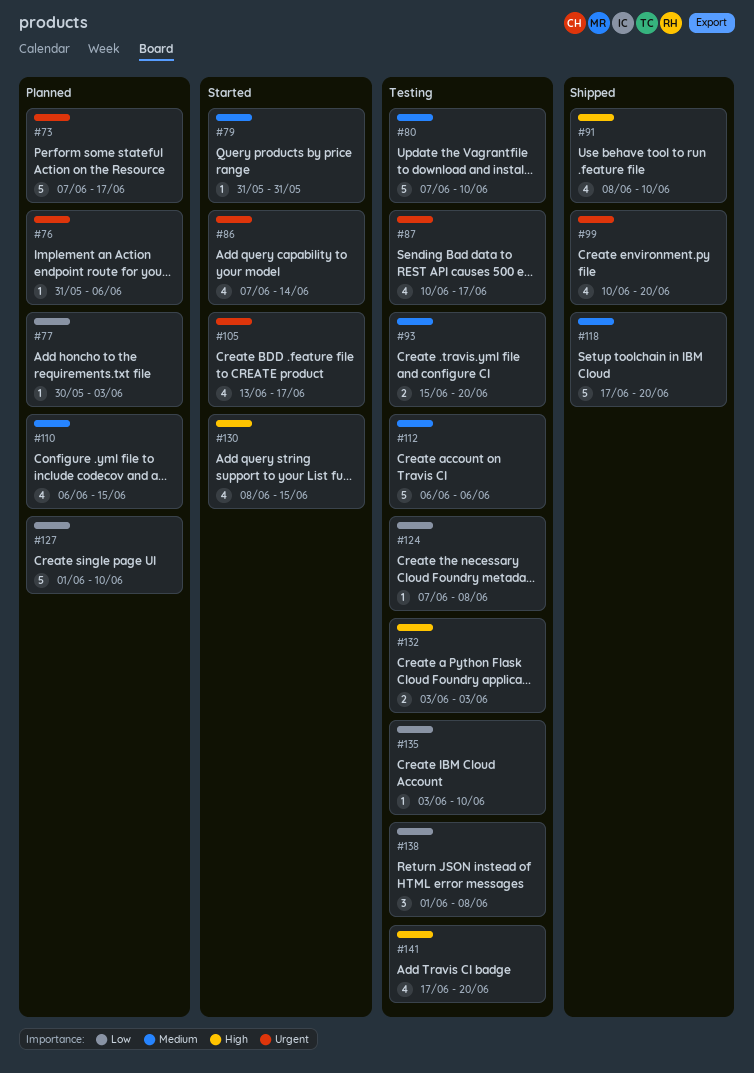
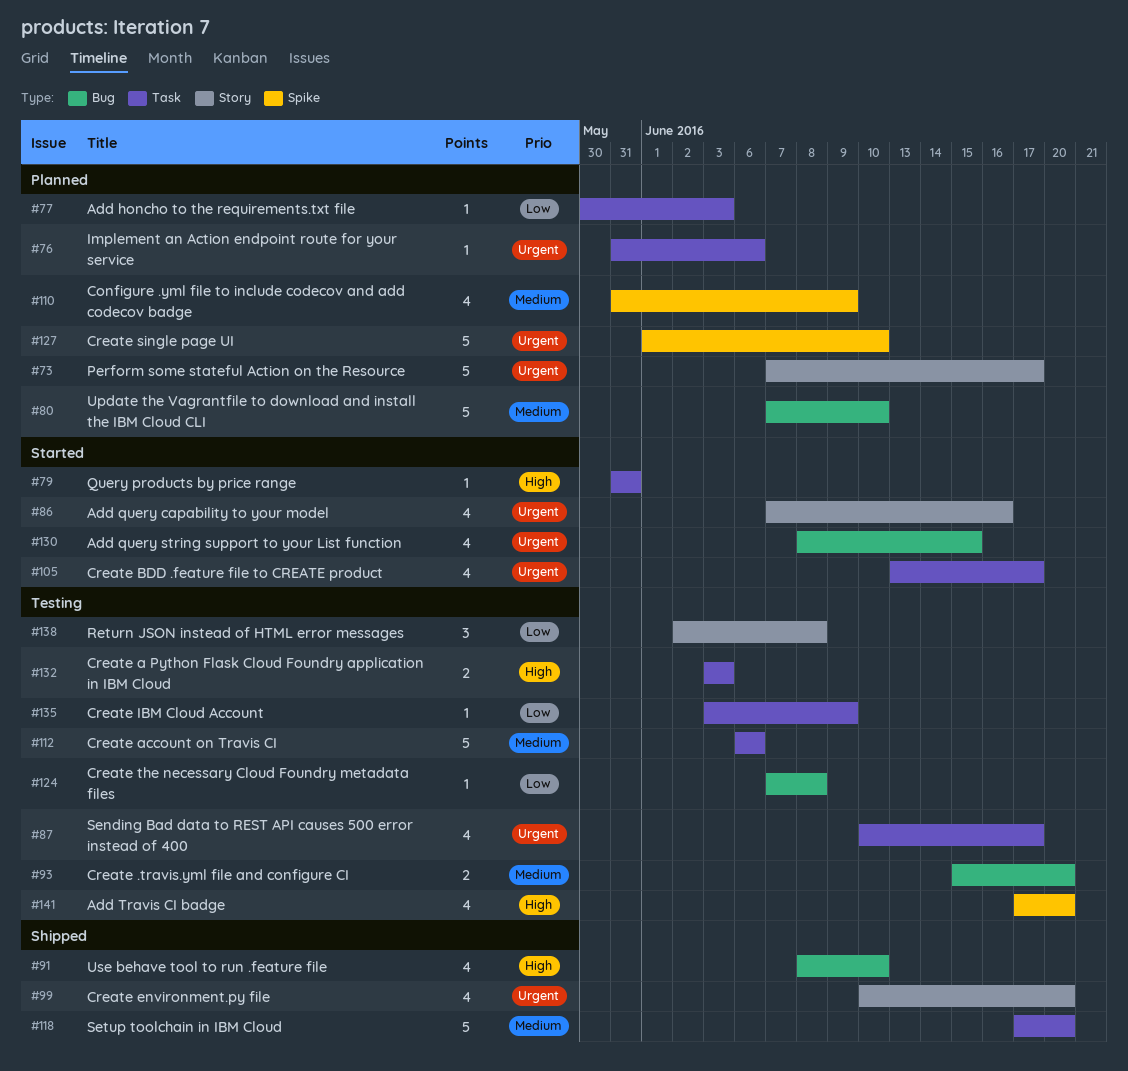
#79, priority: Medium -> High
#80, status: Testing -> Planned
#86, due: Jun 14 -> Jun 16
#110, start: Jun 6 -> May 31
#110, due: Jun 15 -> Jun 9
#127, priority: Low -> Urgent
#130, priority: High -> Urgent
#135, due: Jun 10 -> Jun 9
#138, start: Jun 1 -> Jun 2

